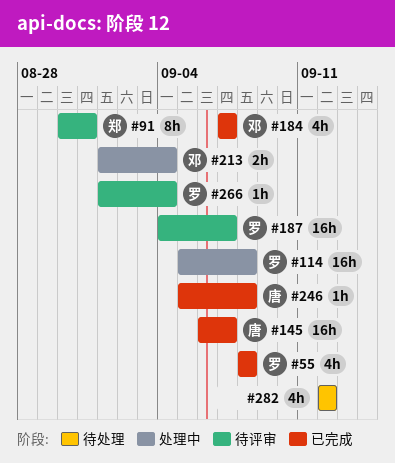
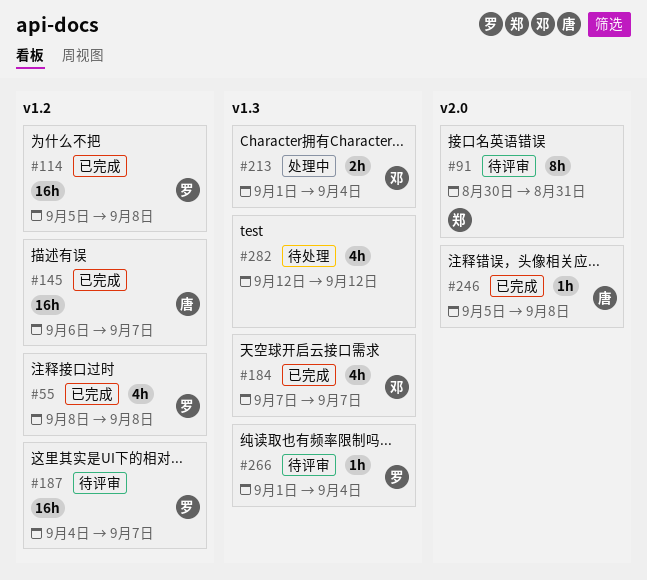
#114, status: 处理中 -> 已完成

